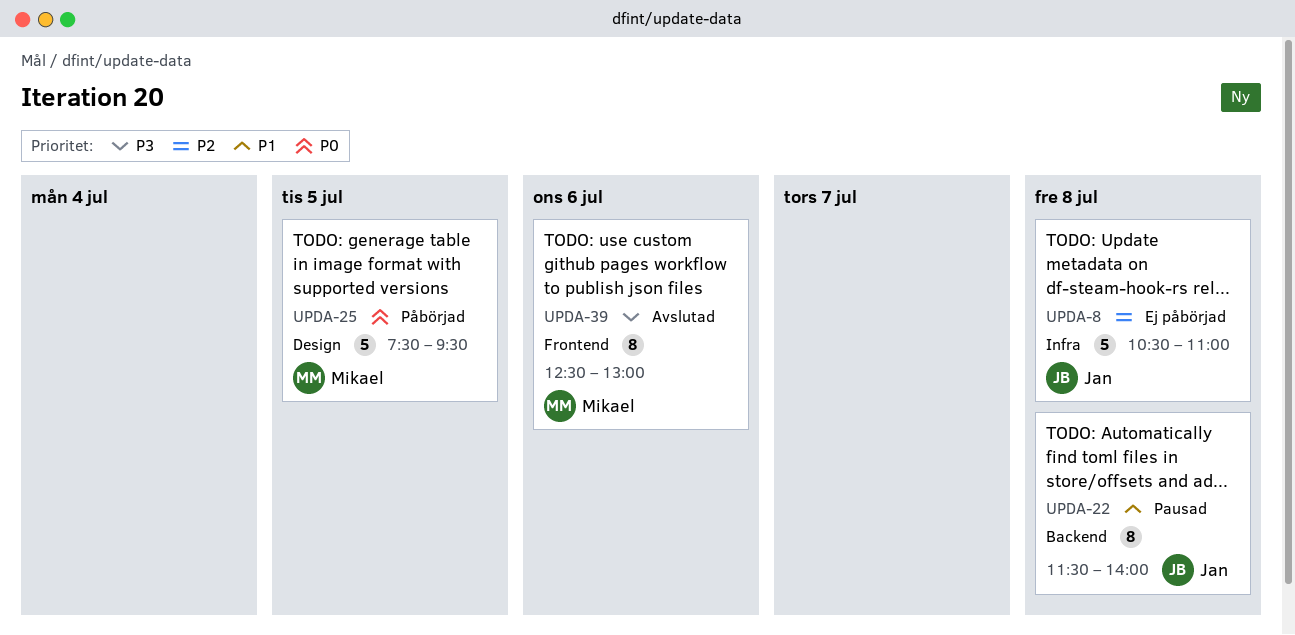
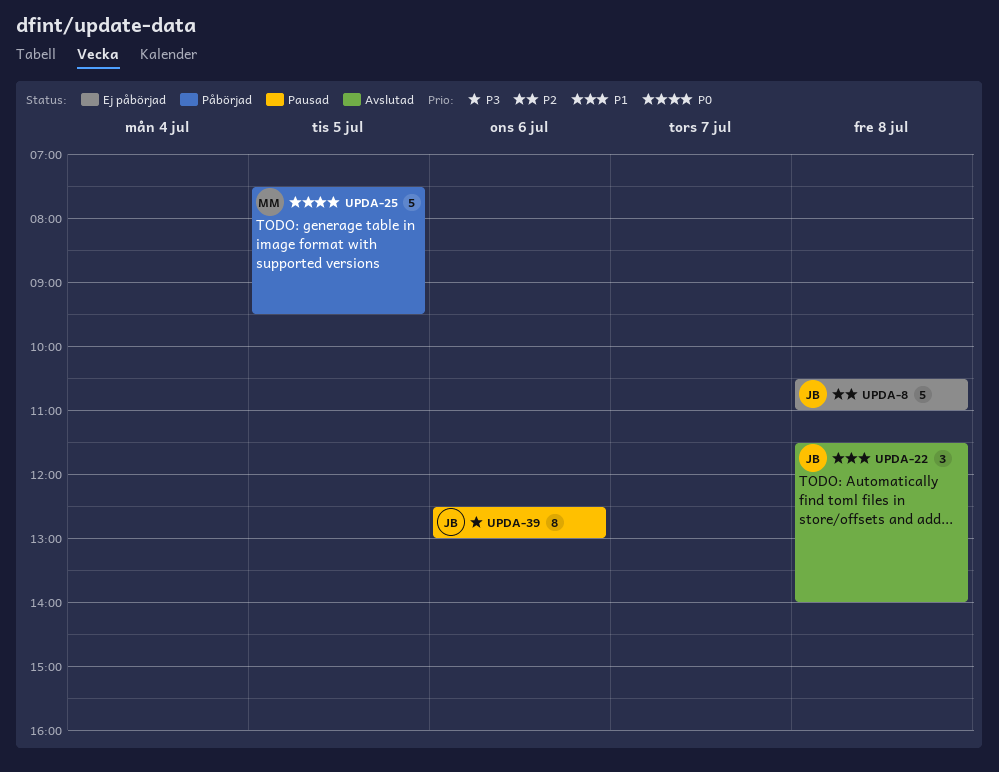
UPDA-22, status: Pausad -> Avslutad
UPDA-22, estimate: 8 -> 3
UPDA-39, status: Avslutad -> Pausad
UPDA-39, owner: Mikael -> Jan

